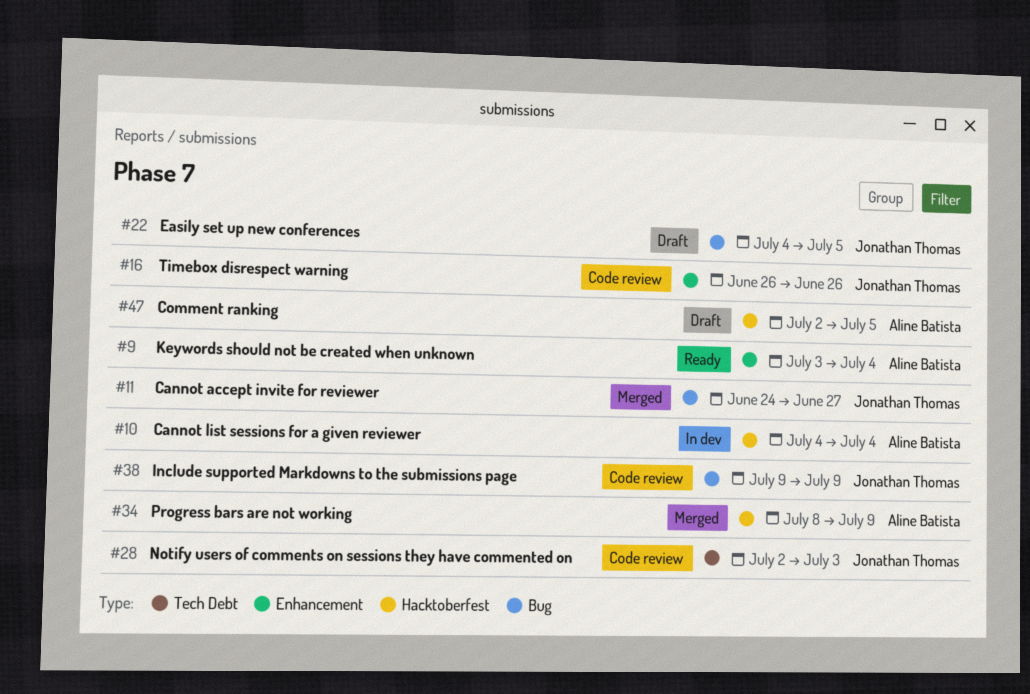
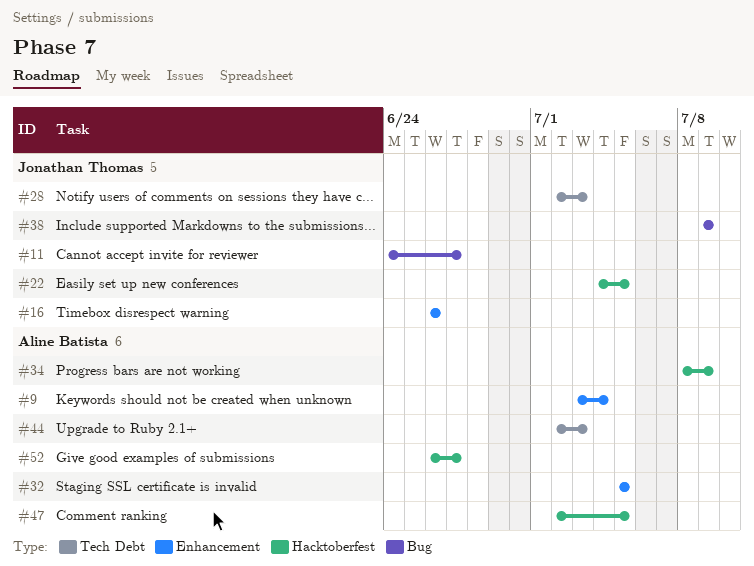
#10: present -> none
#22, label: Bug -> Hacktoberfest
#32: none -> present
#44: none -> present
#52: none -> present

